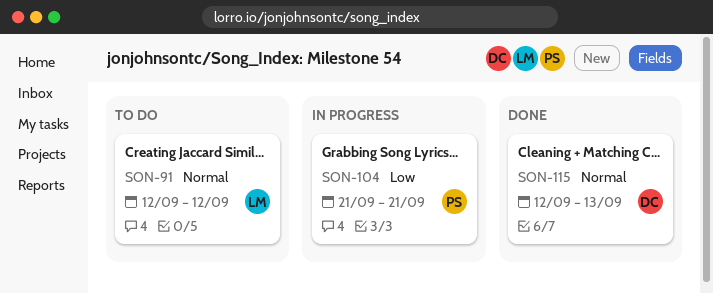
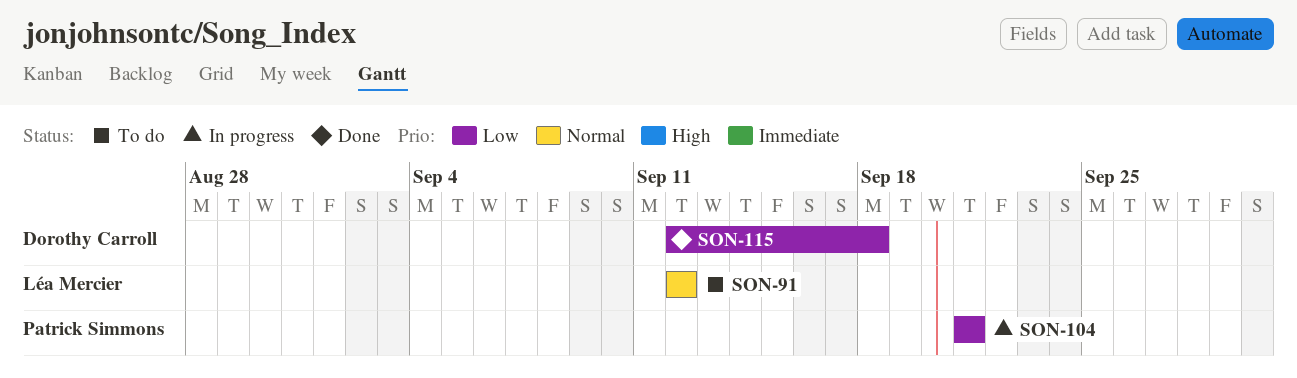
SON-115, priority: Normal -> Low
SON-115, due: Sep 13 -> Sep 18

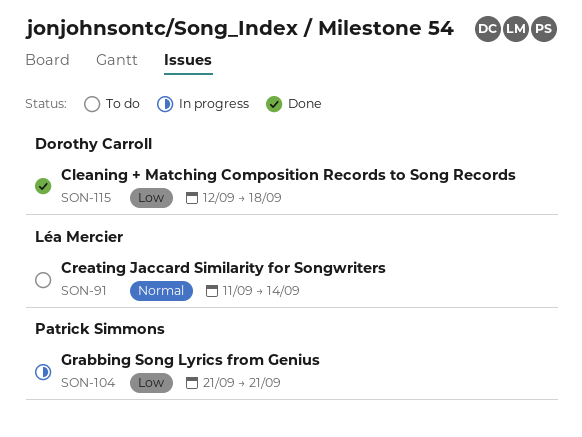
SON-91, start: Sep 12 -> Sep 11
SON-91, due: Sep 12 -> Sep 14

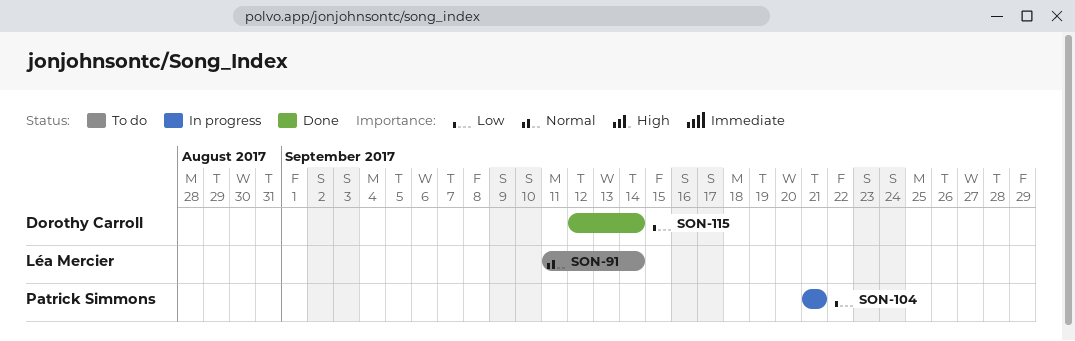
SON-115, due: Sep 18 -> Sep 14

